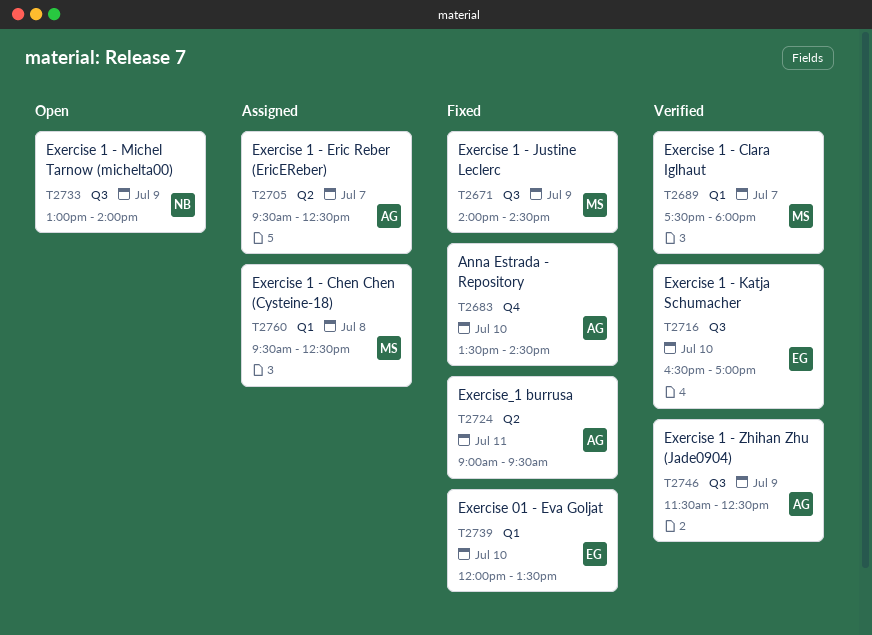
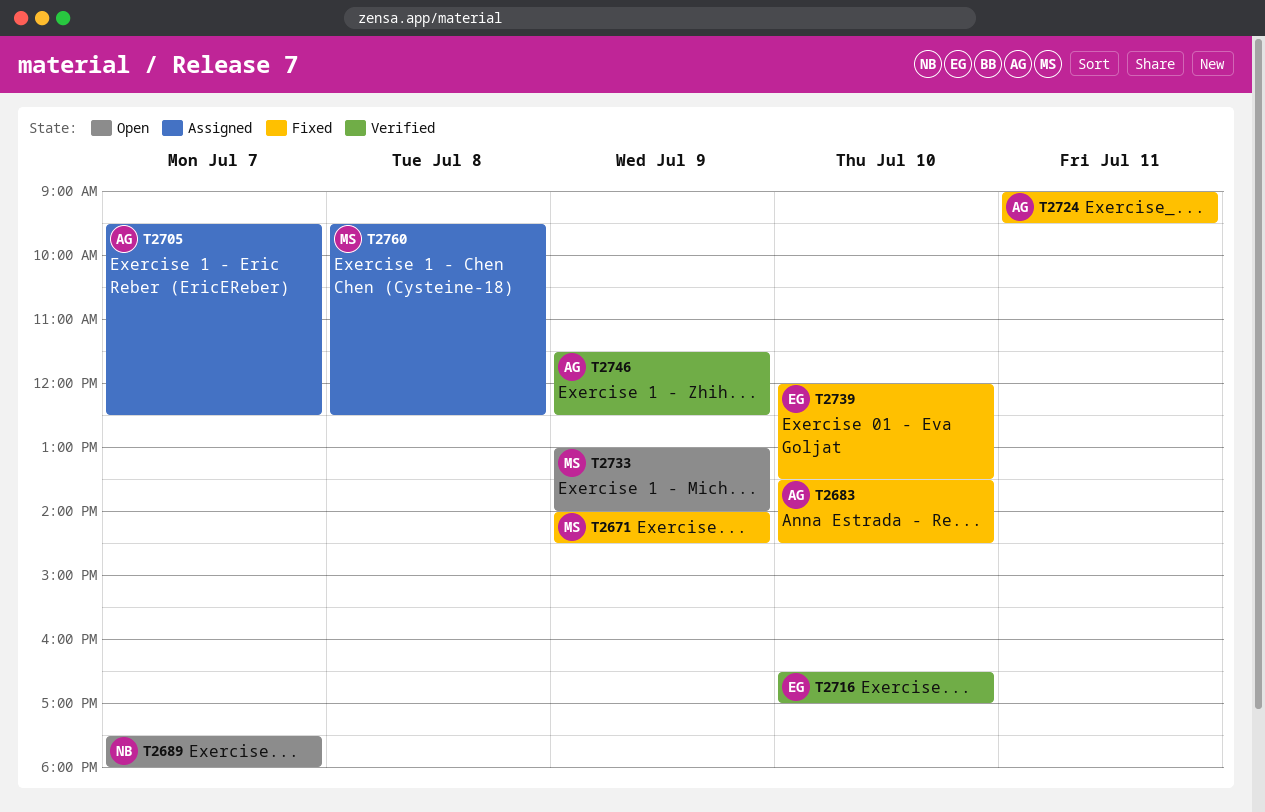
T2689, status: Verified -> Open
T2689, owner: MS -> NB
T2733, owner: NB -> MS

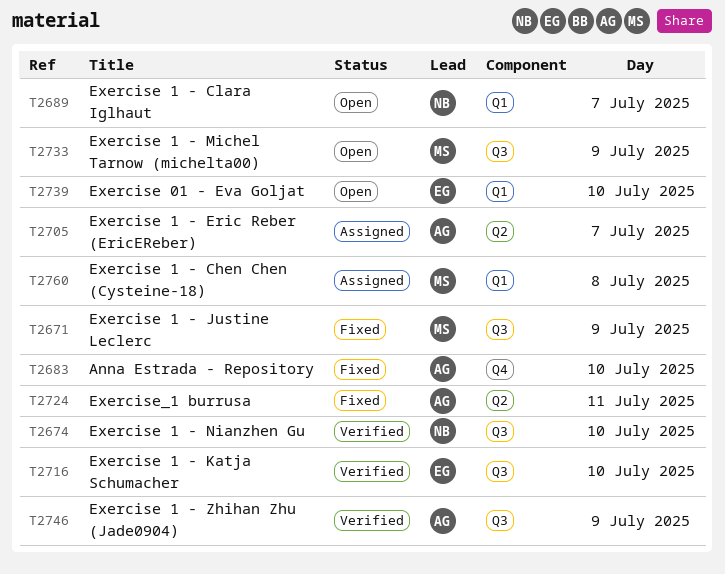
T2674: none -> present
T2739, status: Fixed -> Open

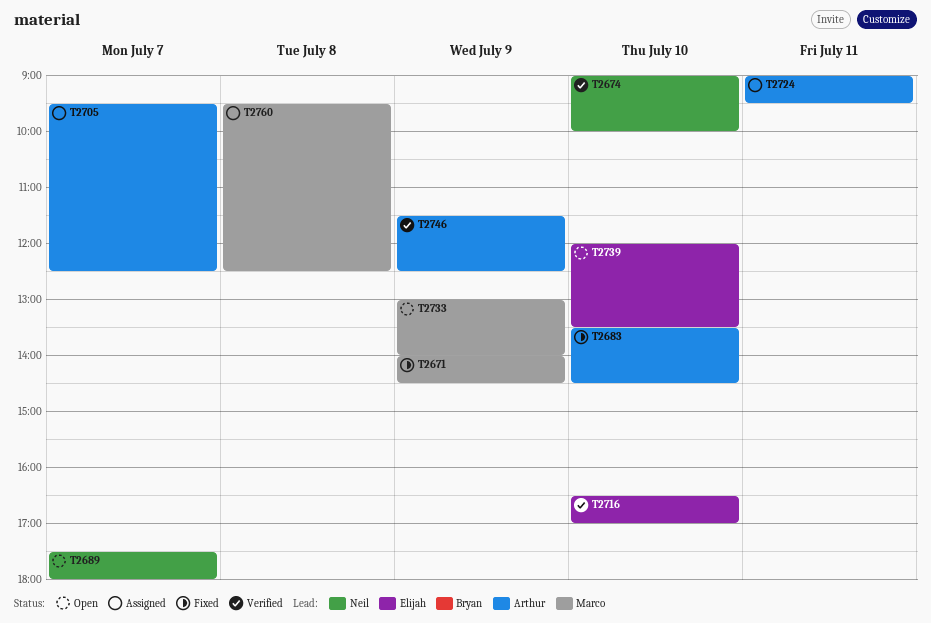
T2724, status: Fixed -> Assigned

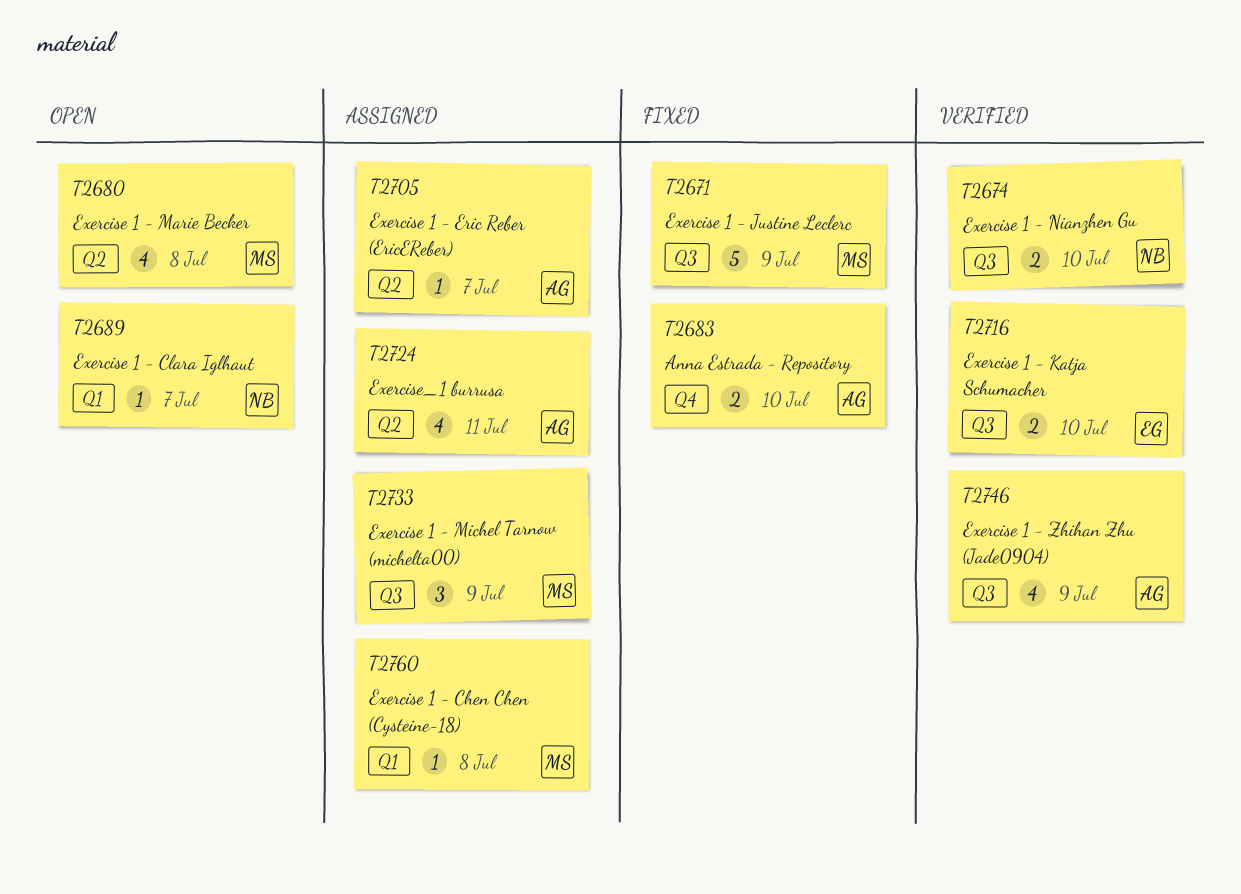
T2680: none -> present
T2733, status: Open -> Assigned
T2739: present -> none

